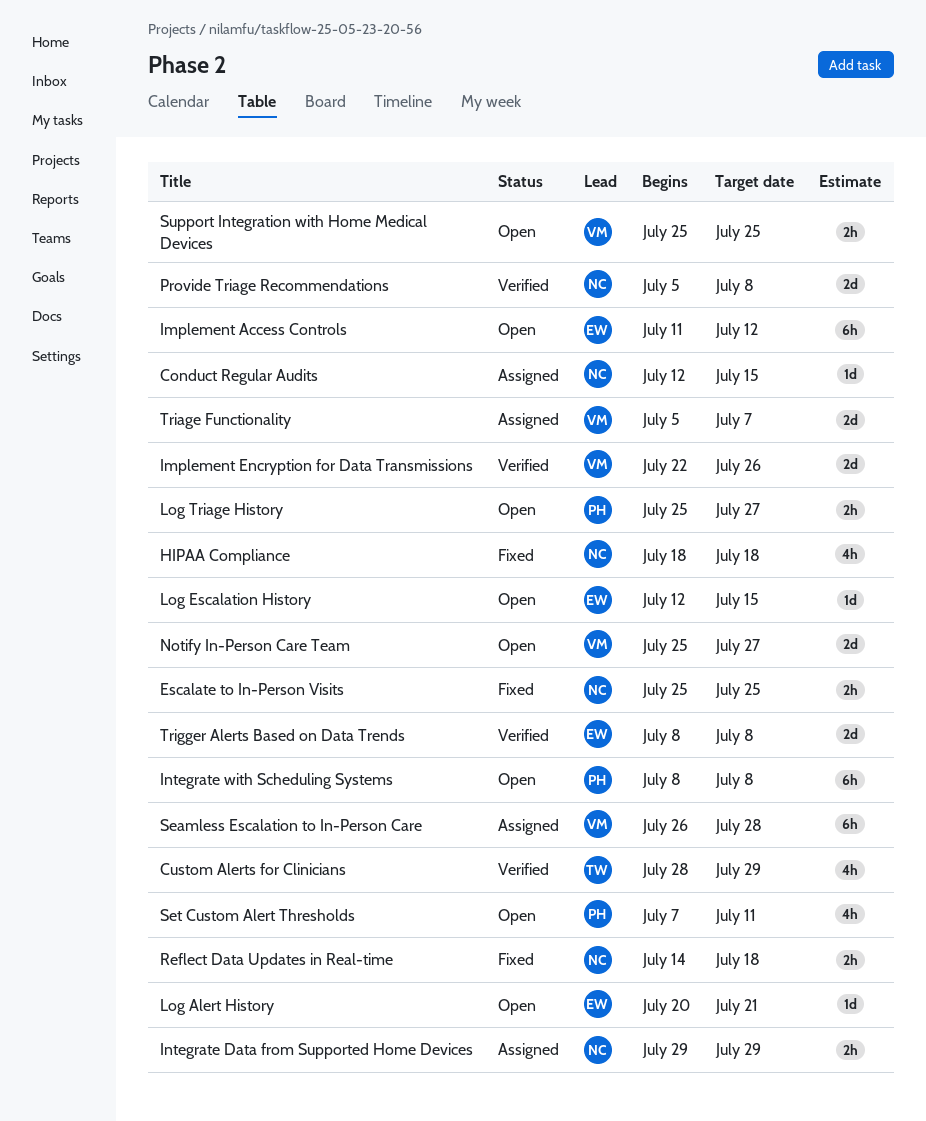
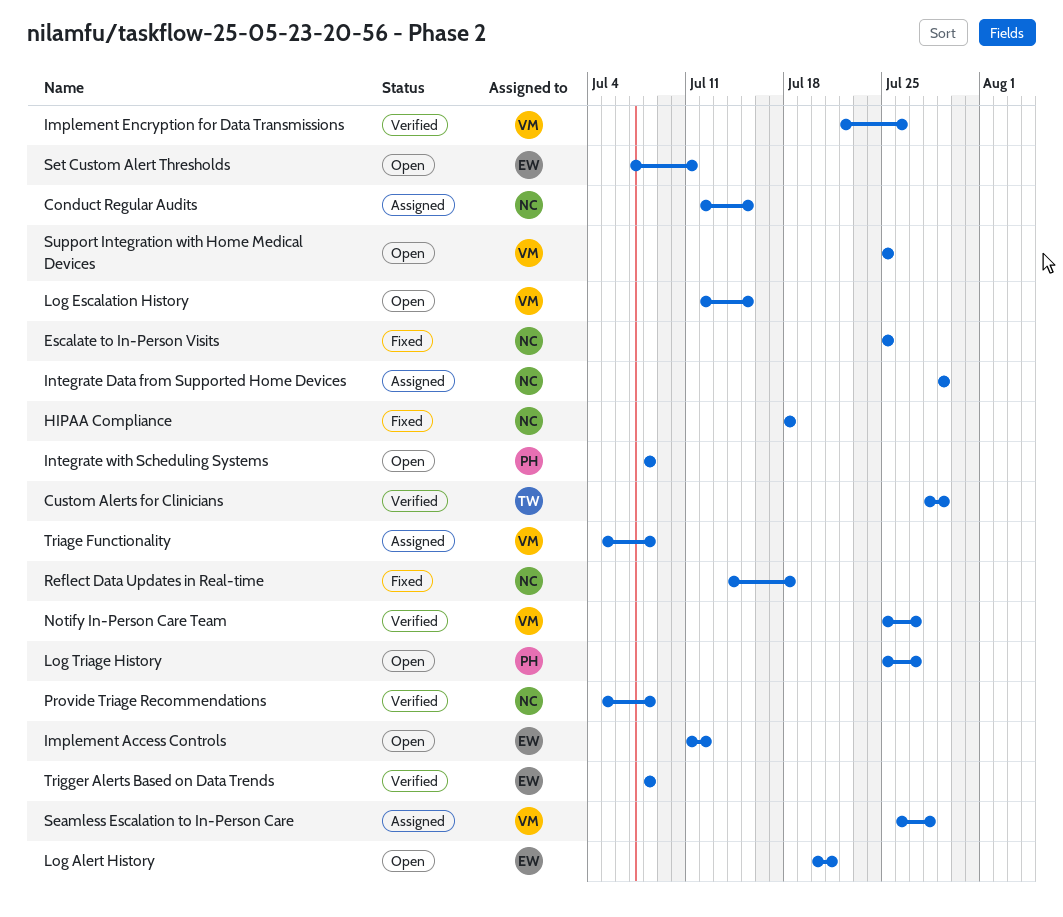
Log Escalation History, owner: EW -> VM
Notify In-Person Care Team, status: Open -> Verified
Set Custom Alert Thresholds, owner: PH -> EW
Triage Functionality, due: Jul 7 -> Jul 8

